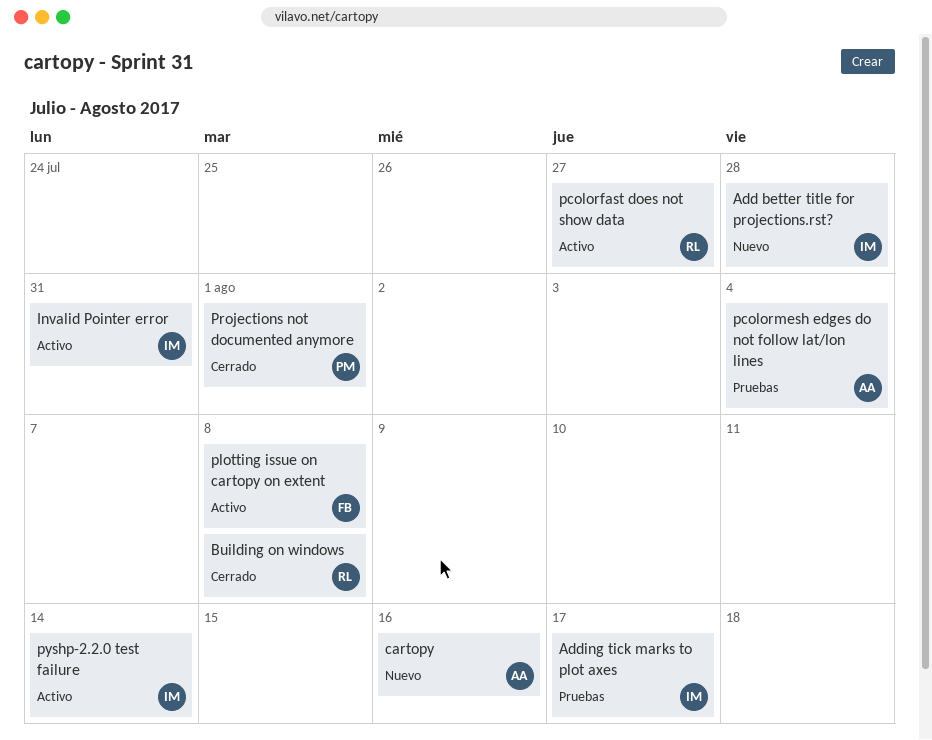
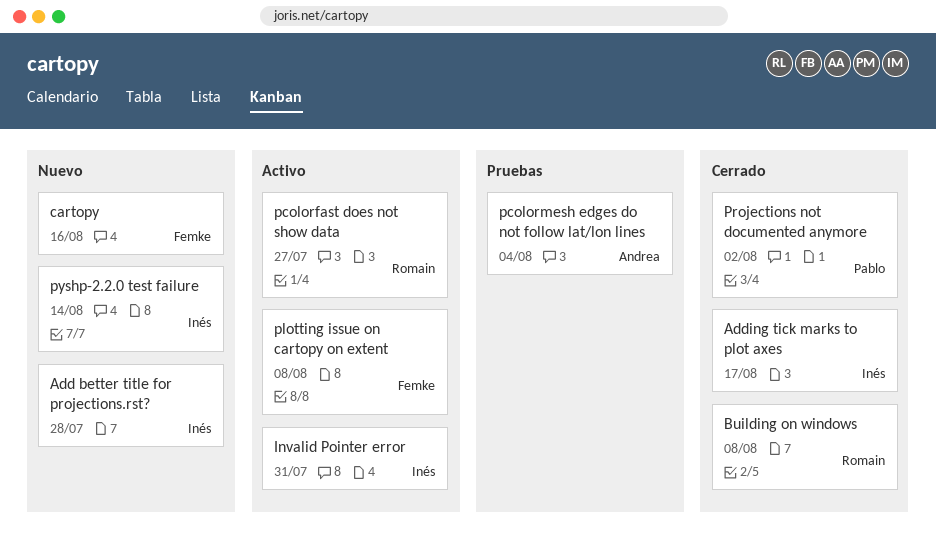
Adding tick marks to plot axes, status: Pruebas -> Cerrado
cartopy, owner: Andrea -> Femke
Projections not documented anymore, due: Aug 1 -> Aug 2
pyshp-2.2.0 test failure, status: Activo -> Nuevo

